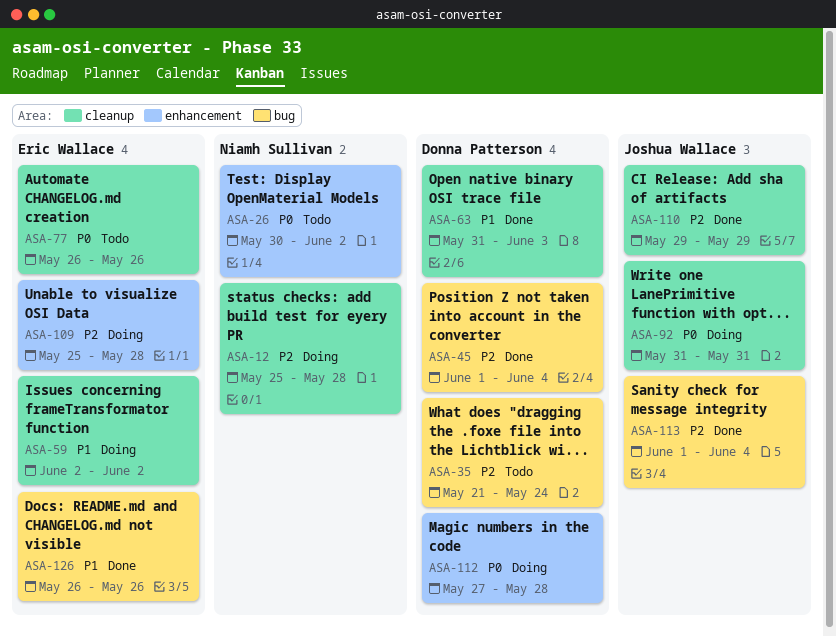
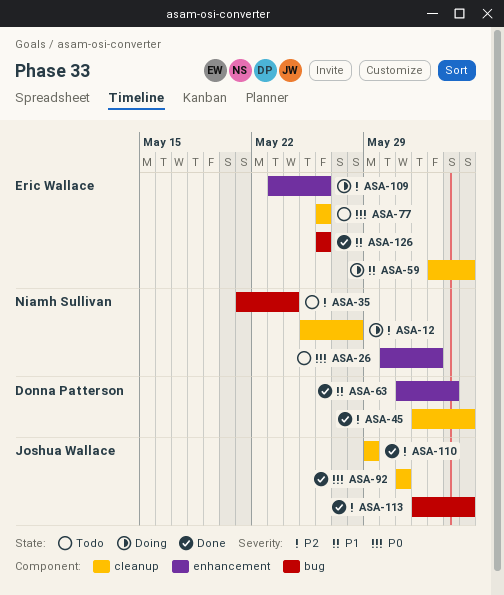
ASA-35, owner: Donna Patterson -> Niamh Sullivan
ASA-45, label: bug -> cleanup
ASA-59, due: Jun 2 -> Jun 4
ASA-63, label: cleanup -> enhancement
ASA-92, status: Doing -> Done
ASA-109, start: May 25 -> May 23
ASA-109, due: May 28 -> May 26
ASA-112: present -> none

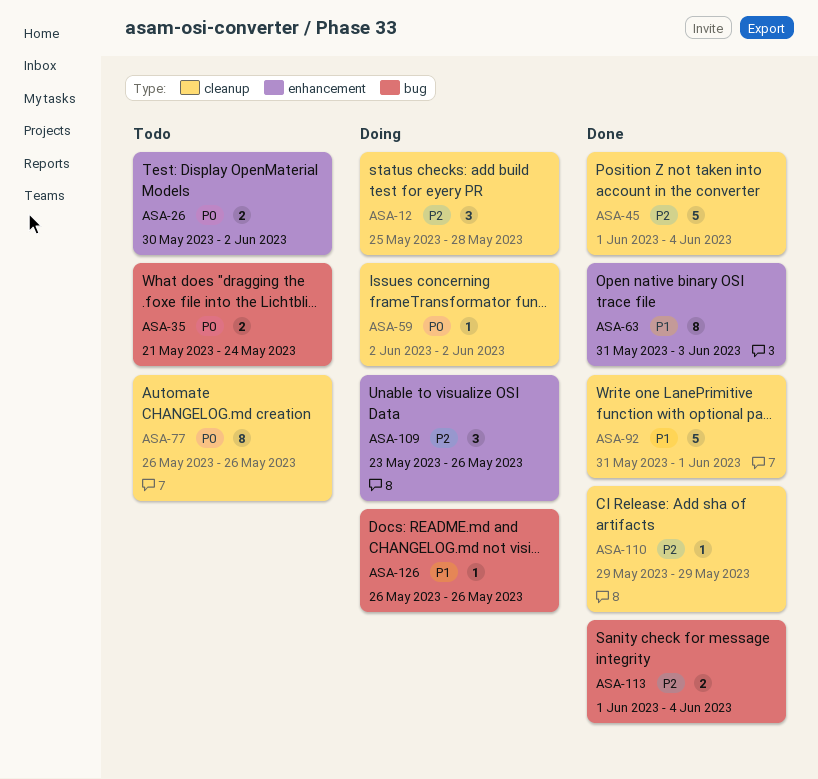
ASA-35, priority: P2 -> P0
ASA-59, priority: P1 -> P0
ASA-59, due: Jun 4 -> Jun 2
ASA-92, priority: P0 -> P1
ASA-92, due: May 31 -> Jun 1
ASA-126, status: Done -> Doing

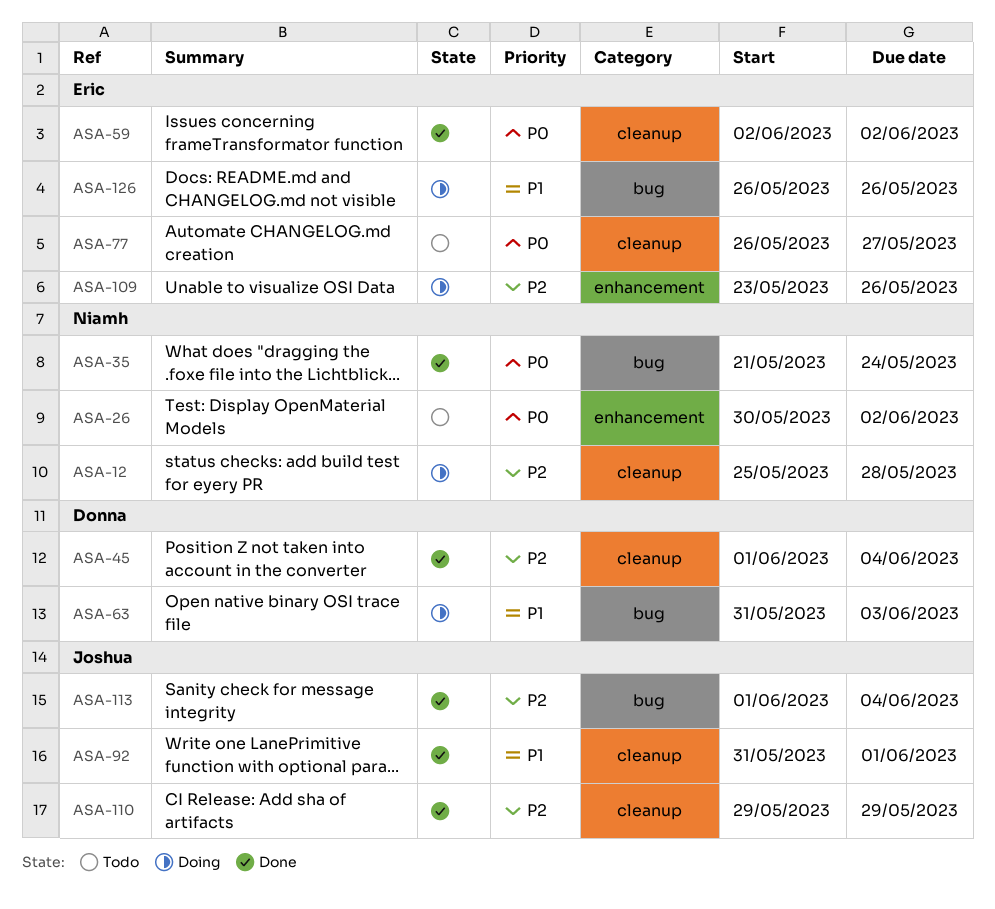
ASA-35, status: Todo -> Done
ASA-59, status: Doing -> Done
ASA-63, status: Done -> Doing
ASA-63, label: enhancement -> bug
ASA-77, due: May 26 -> May 27

